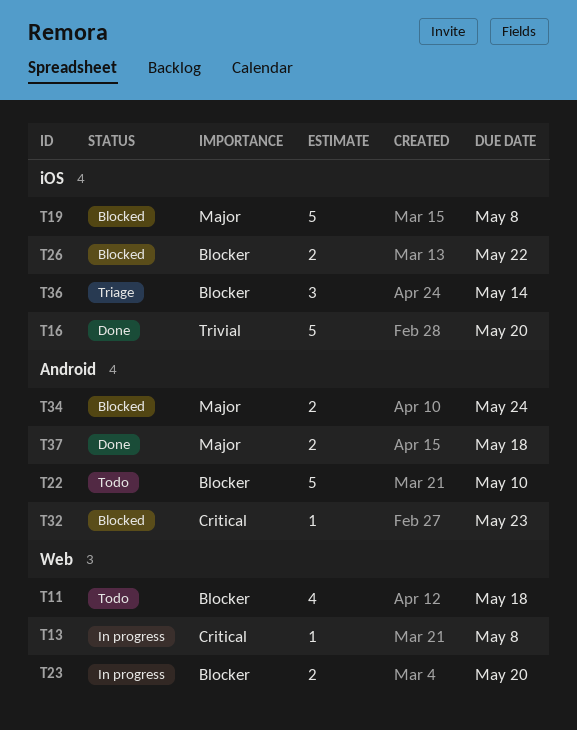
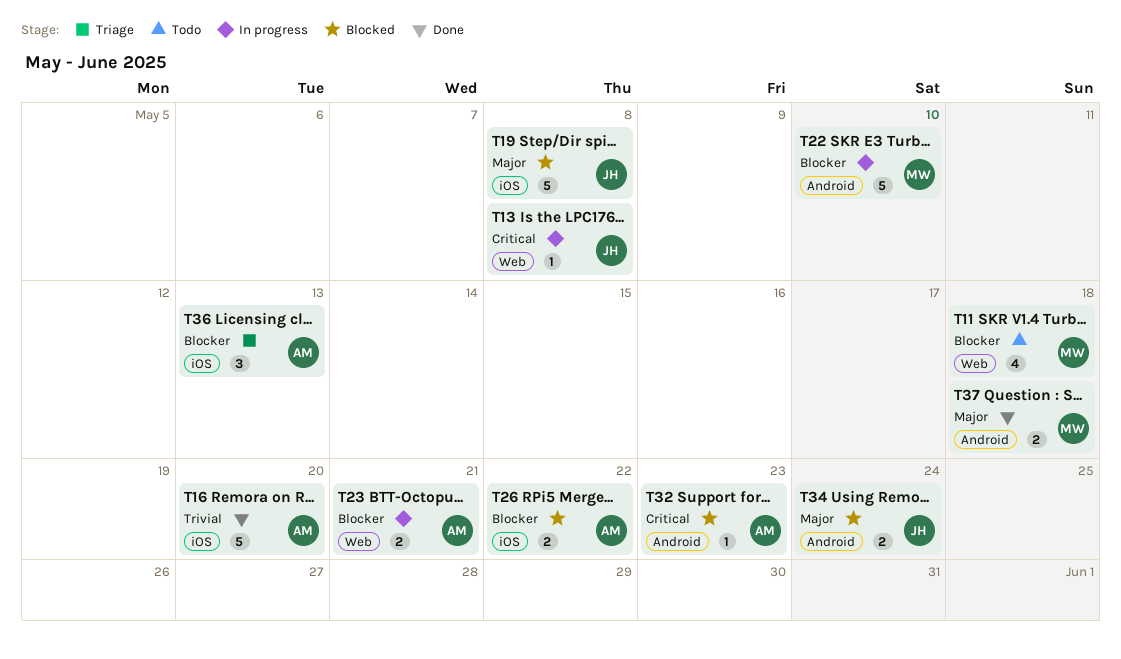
T22, status: Todo -> In progress
T23, due: May 20 -> May 21
T36, due: May 14 -> May 13

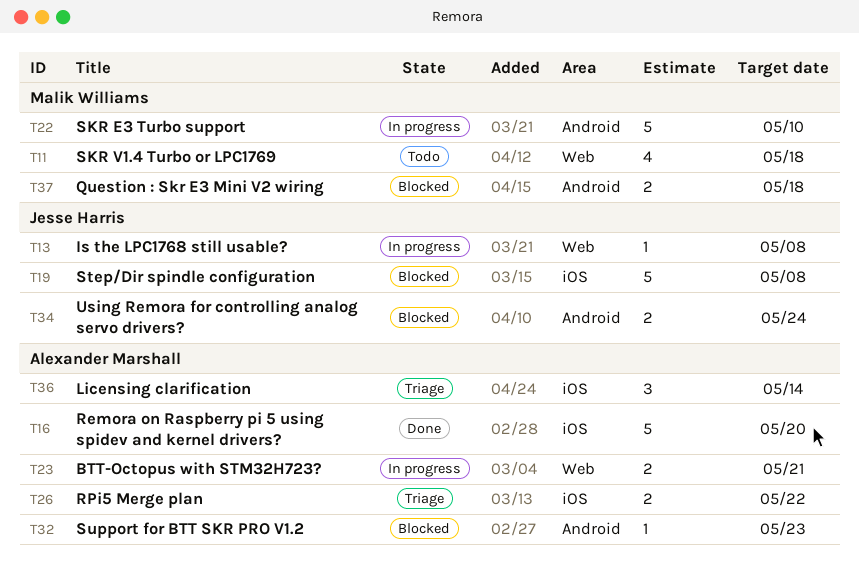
T26, status: Blocked -> Triage
T36, due: May 13 -> May 14
T37, status: Done -> Blocked

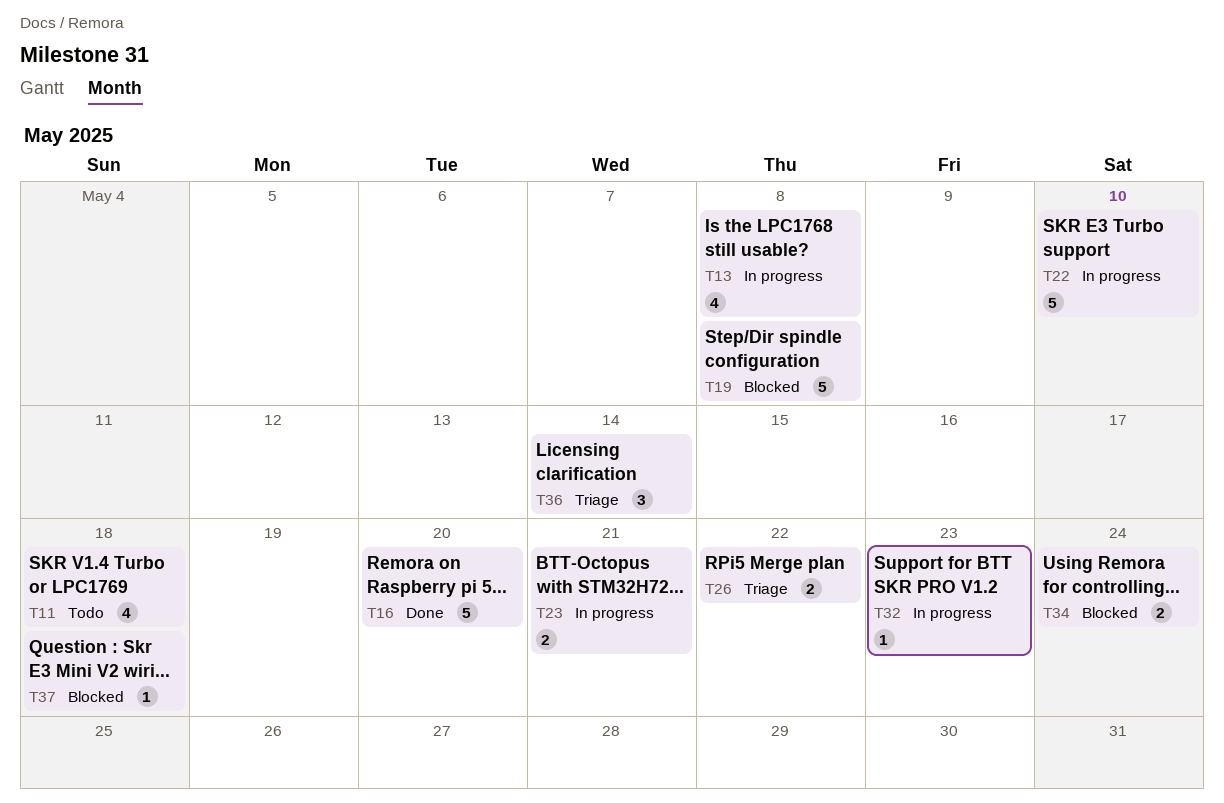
T13, estimate: 1 -> 4
T32, status: Blocked -> In progress
T37, estimate: 2 -> 1

